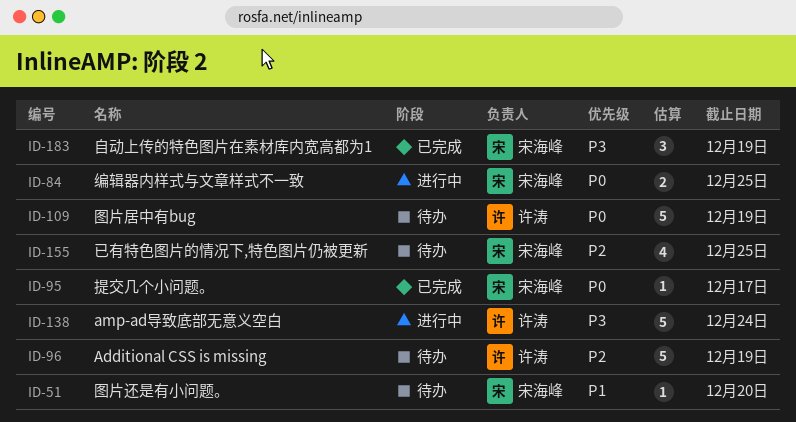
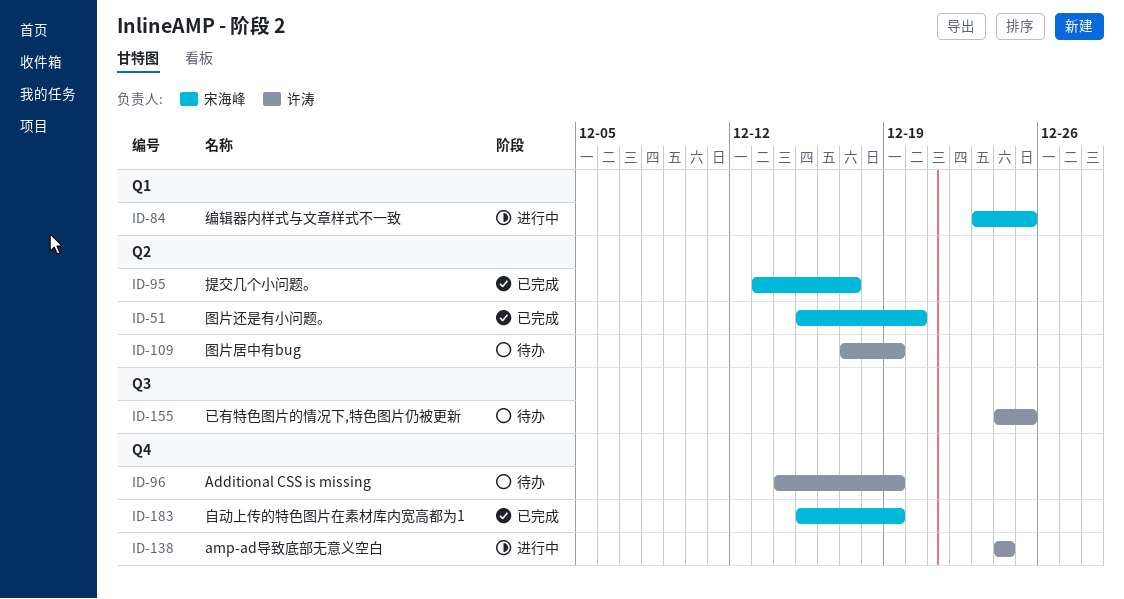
ID-51, status: 待办 -> 已完成
ID-155, owner: 宋海峰 -> 许涛

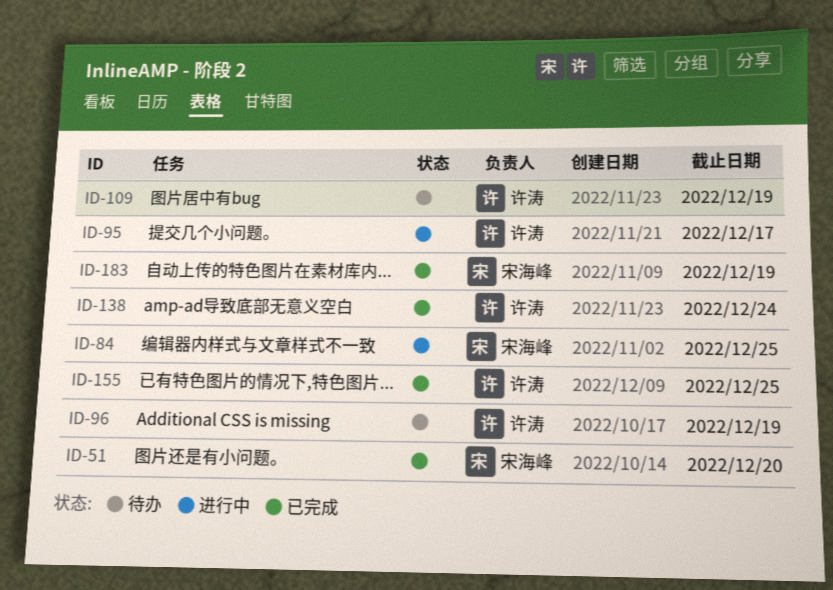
ID-95, status: 已完成 -> 进行中
ID-95, owner: 宋海峰 -> 许涛
ID-138, status: 进行中 -> 已完成
ID-155, status: 待办 -> 已完成

